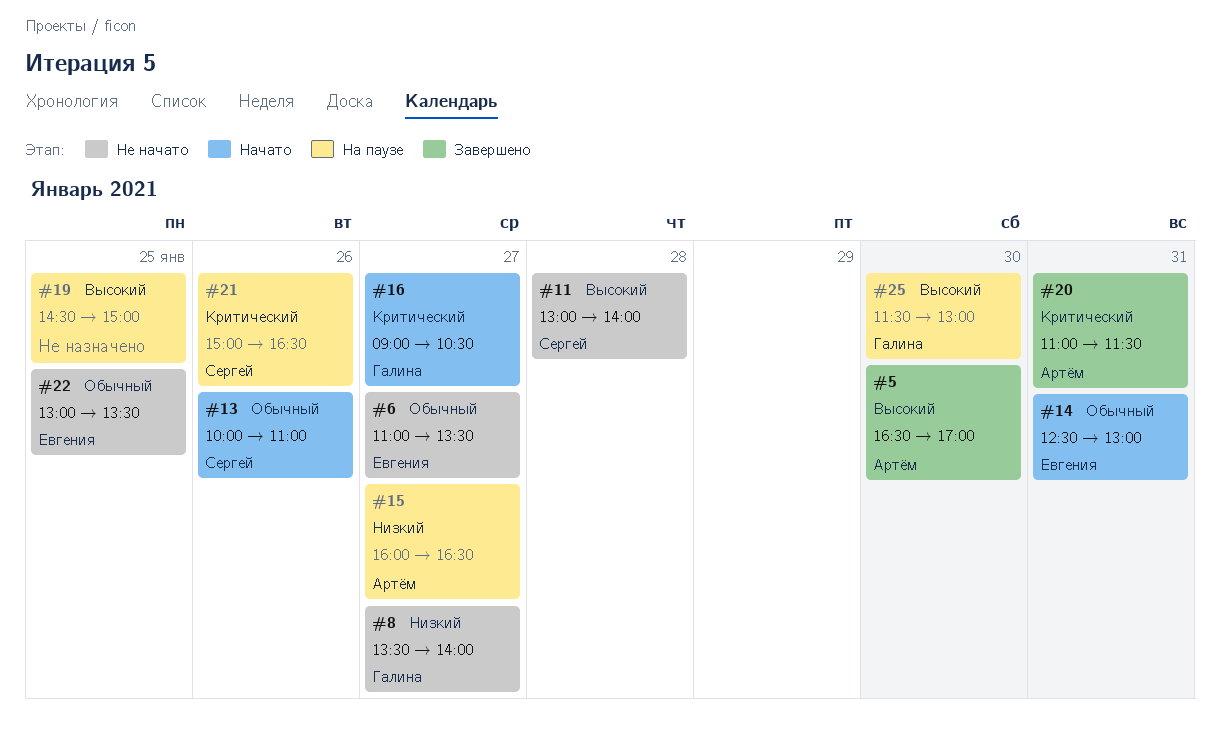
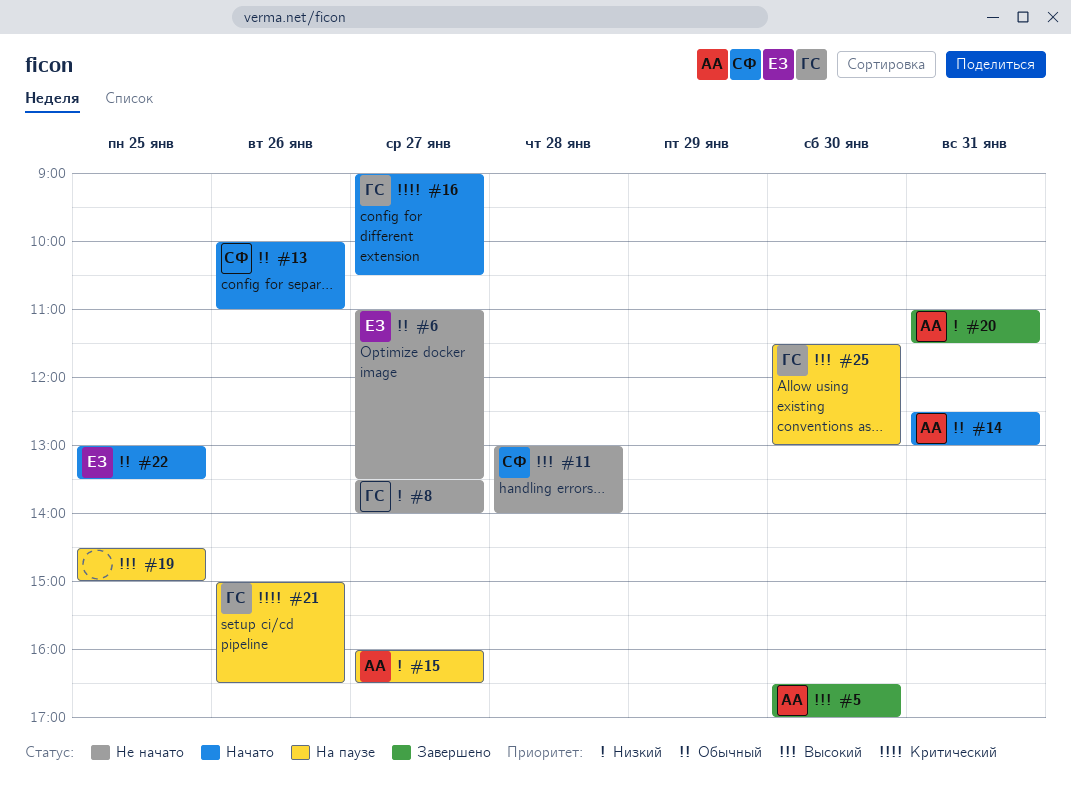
#14, owner: Евгения -> Артём
#20, priority: Критический -> Низкий
#21, owner: Сергей -> Галина
#22, status: Не начато -> Начато

